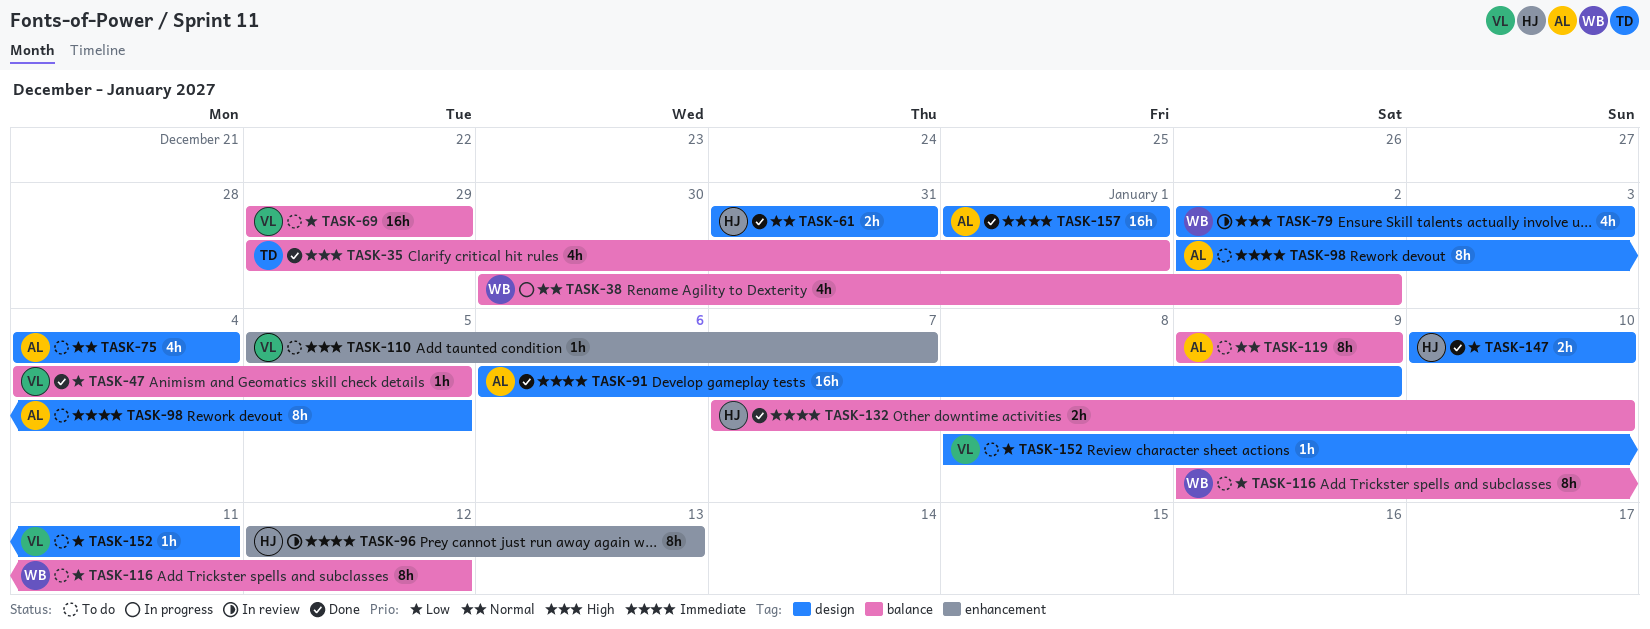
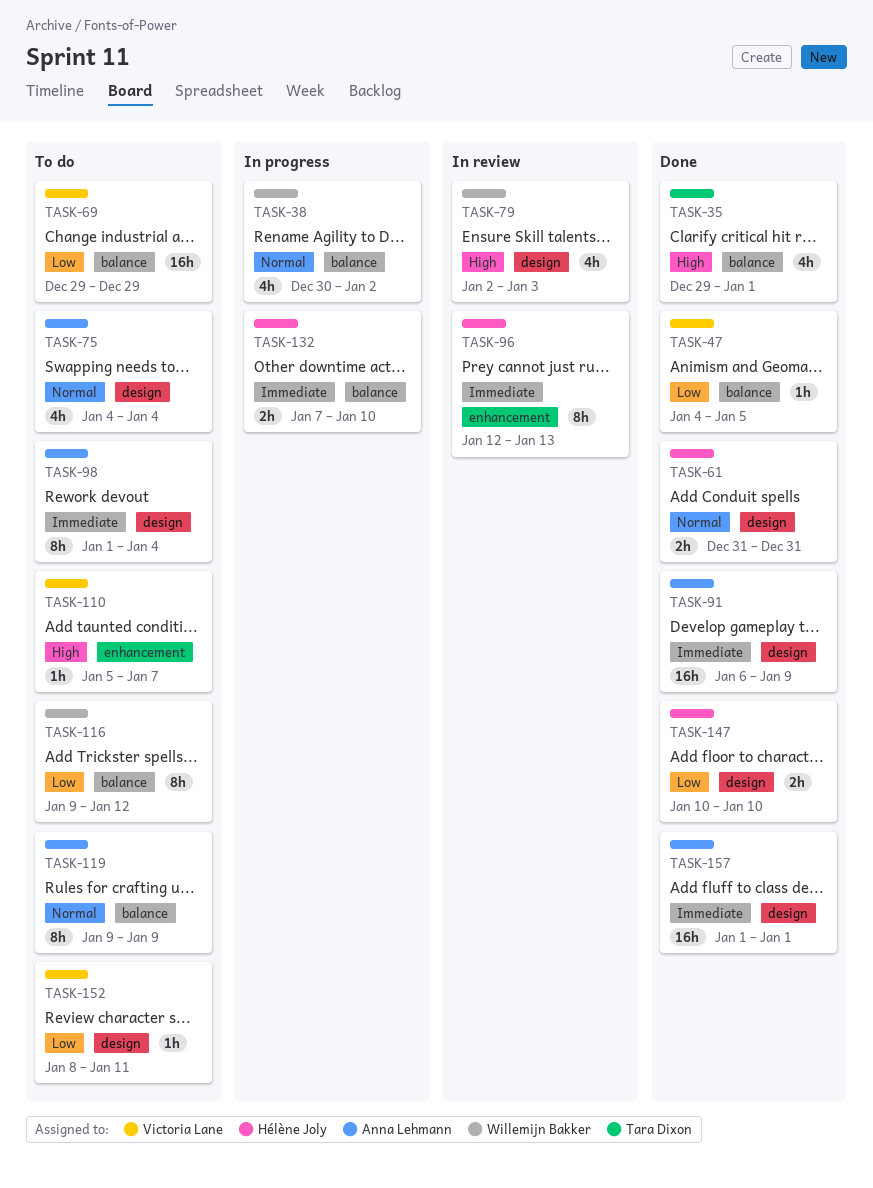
TASK-98, start: Jan 2 -> Jan 1
TASK-98, due: Jan 5 -> Jan 4
TASK-132, status: Done -> In progress

